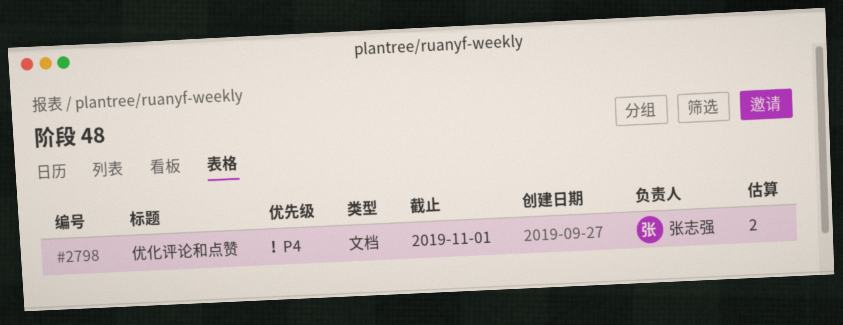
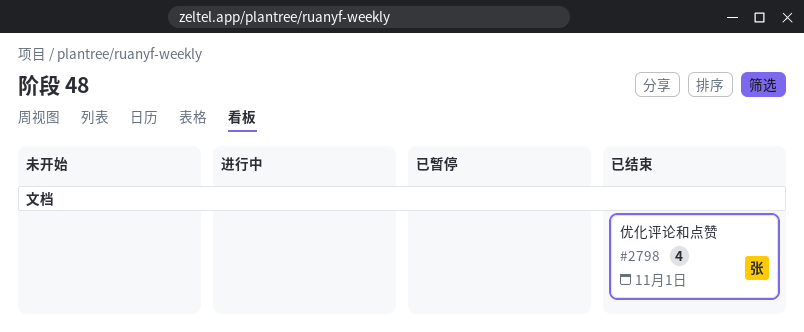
#2798, estimate: 2 -> 4

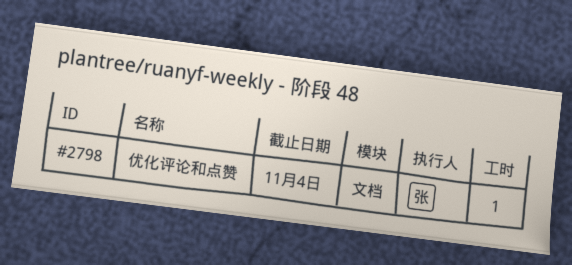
#2798, estimate: 4 -> 1
#2798, due: Nov 1 -> Nov 4

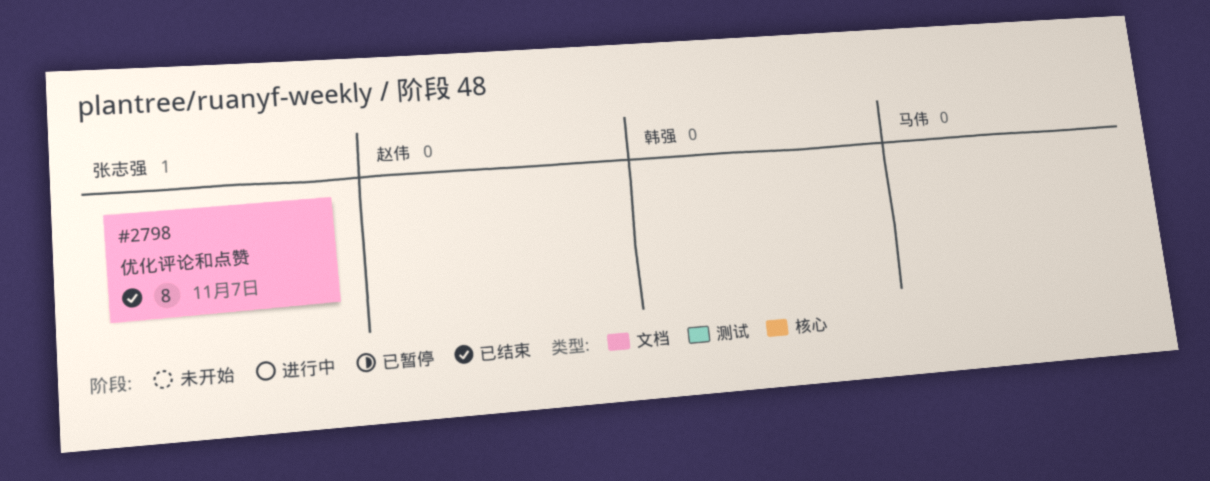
#2798, estimate: 1 -> 8
#2798, due: Nov 4 -> Nov 7

